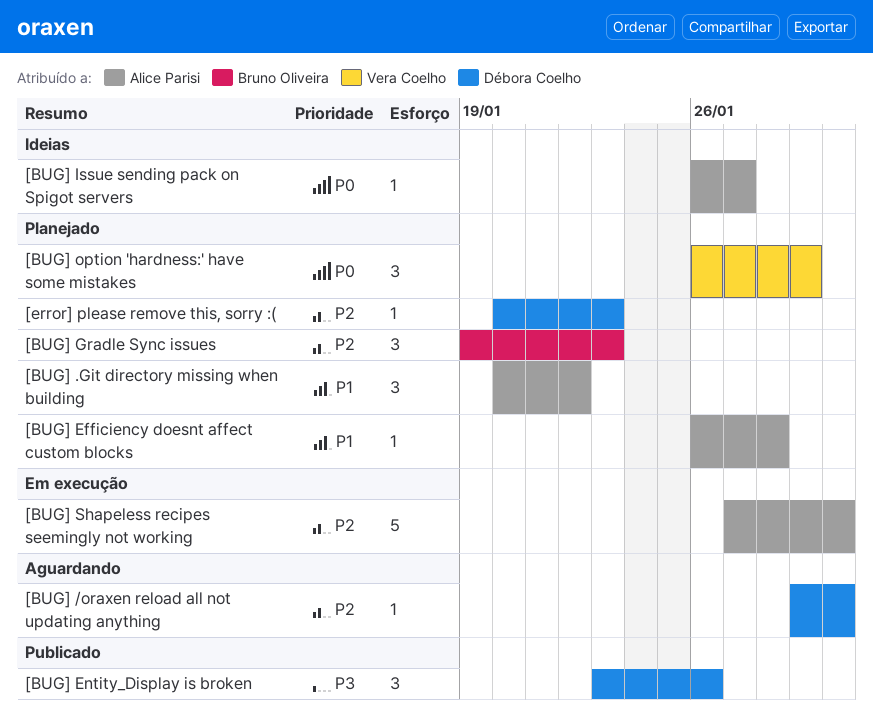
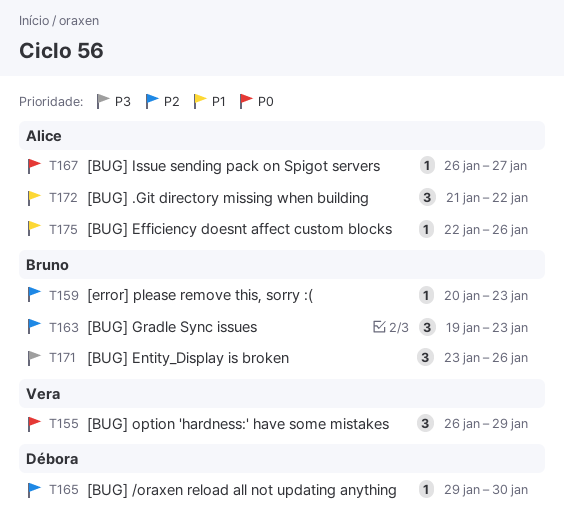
[BUG] .Git directory missing when building, start: Jan 20 -> Jan 21
[BUG] Efficiency doesnt affect custom blocks, start: Jan 26 -> Jan 22
[BUG] Efficiency doesnt affect custom blocks, due: Jan 28 -> Jan 26
[BUG] Entity_Display is broken, owner: Débora Coelho -> Bruno Oliveira
[BUG] Shapeless recipes seemingly not working: present -> none
[error] please remove this, sorry :(, owner: Débora Coelho -> Bruno Oliveira

